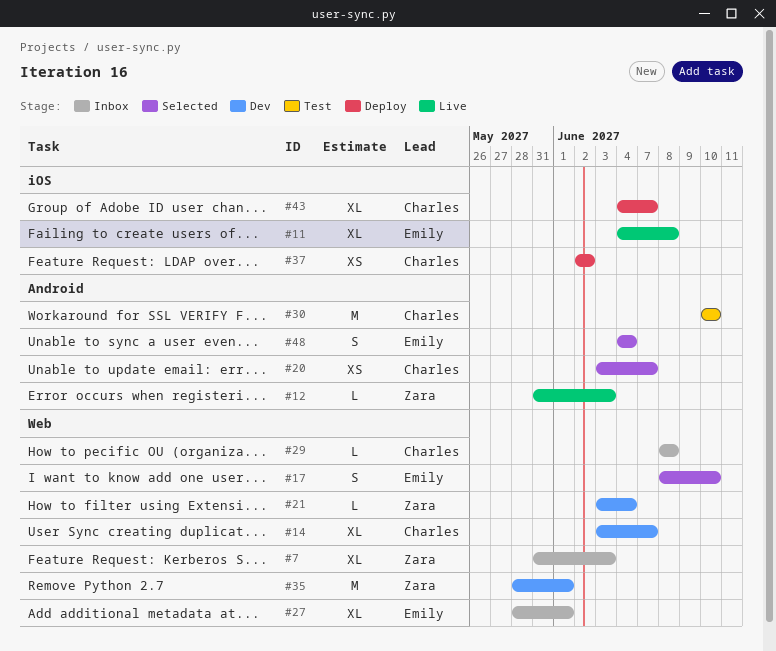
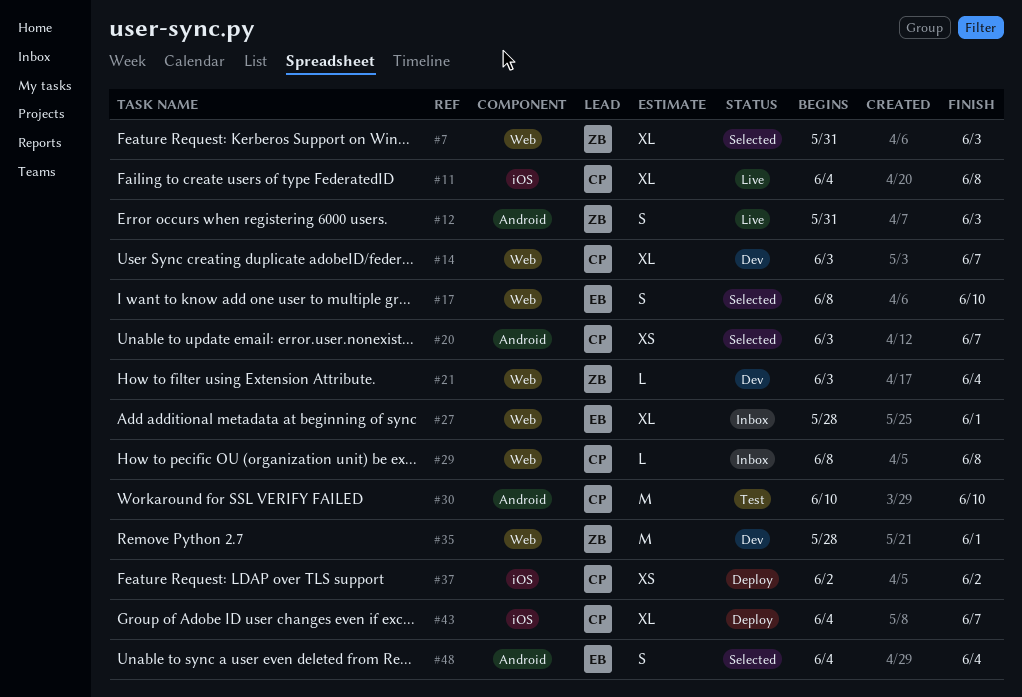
#7, status: Inbox -> Selected
#11, owner: Emily -> Charles
#12, estimate: L -> S

